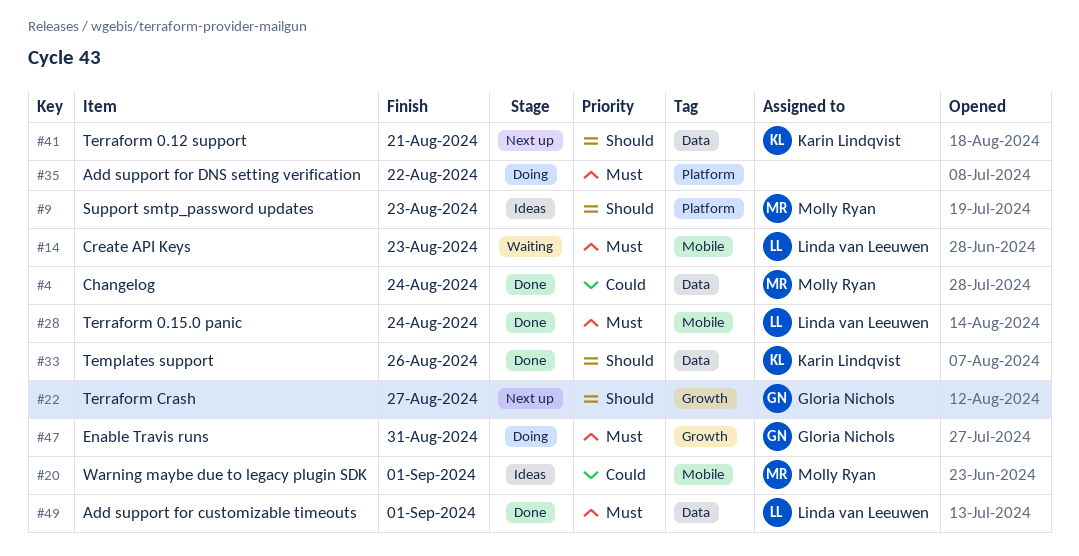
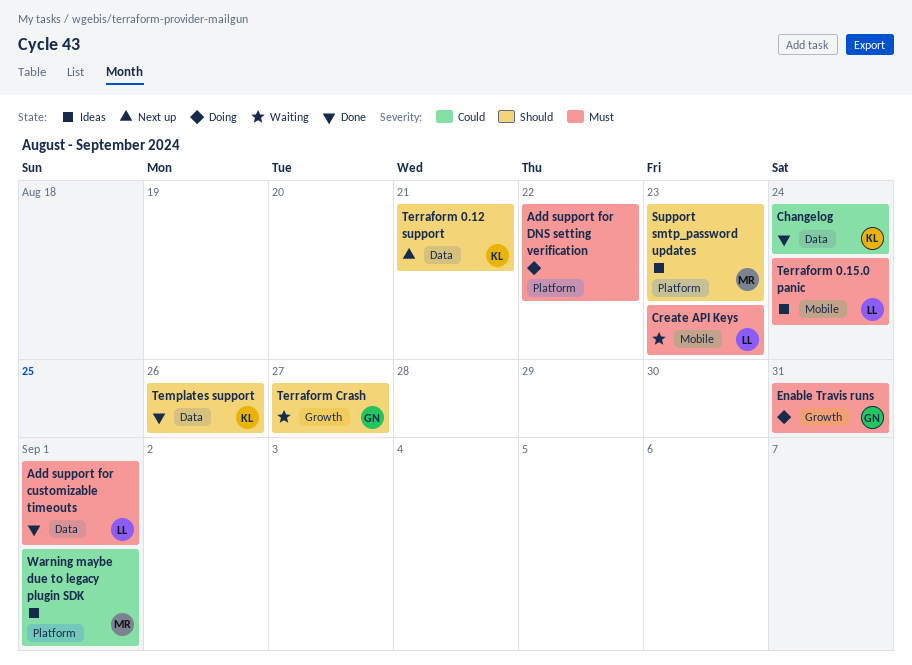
Changelog, owner: Molly Ryan -> Karin Lindqvist
Terraform 0.15.0 panic, status: Done -> Ideas
Terraform Crash, status: Next up -> Waiting
Warning maybe due to legacy plugin SDK, label: Mobile -> Platform

